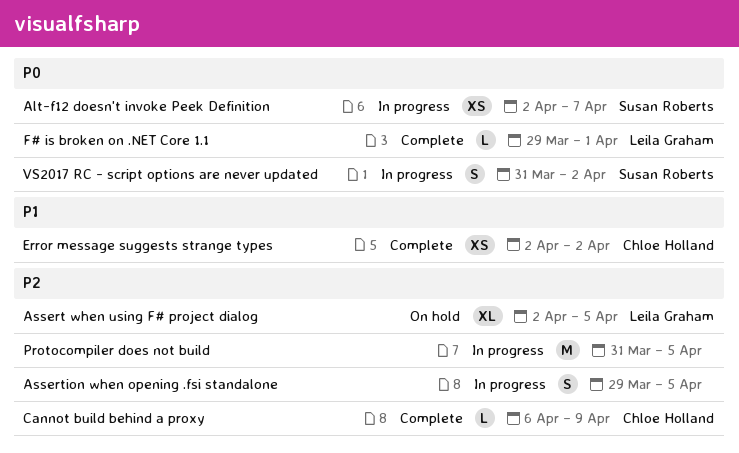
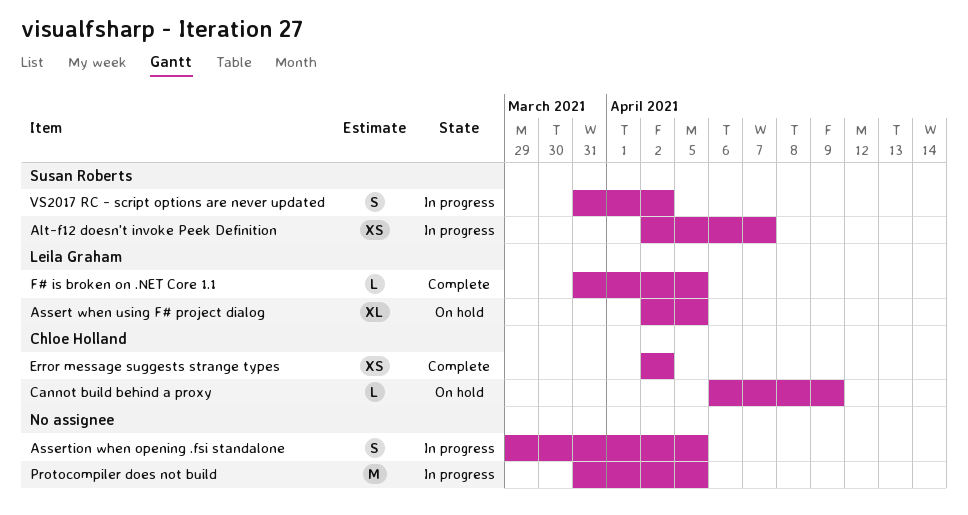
Cannot build behind a proxy, status: Complete -> On hold
F# is broken on .NET Core 1.1, start: Mar 29 -> Mar 31
F# is broken on .NET Core 1.1, due: Apr 1 -> Apr 5

